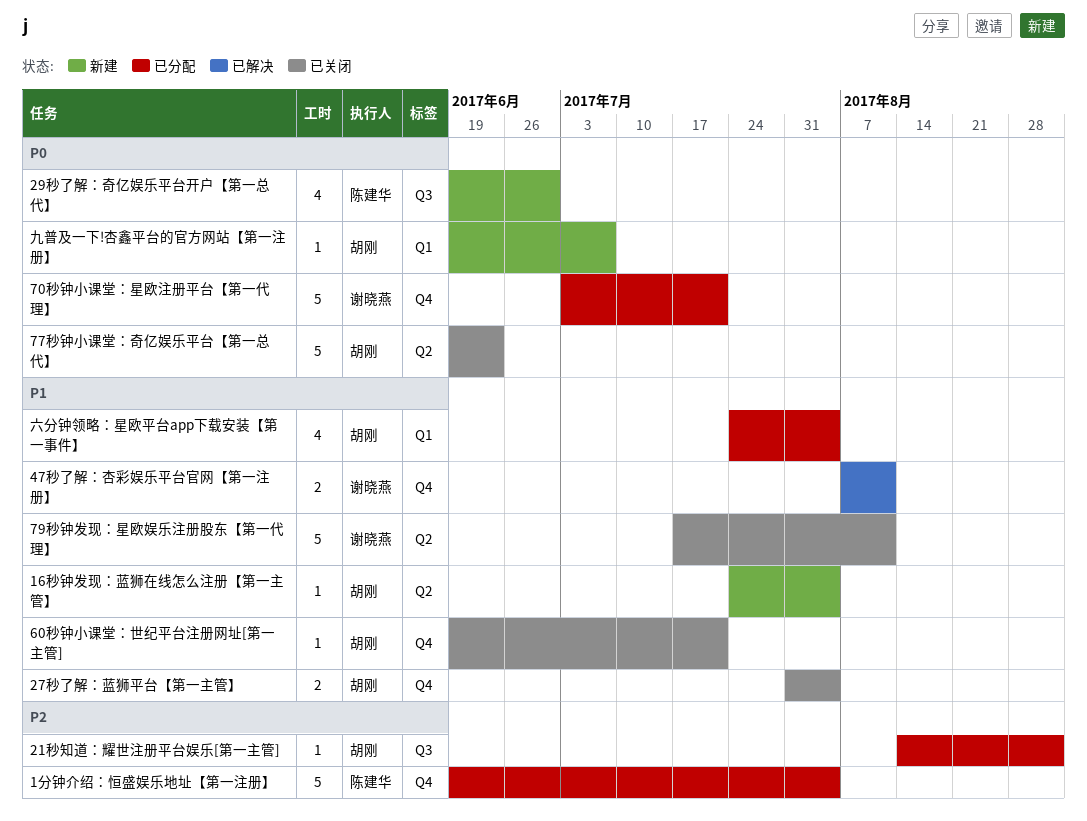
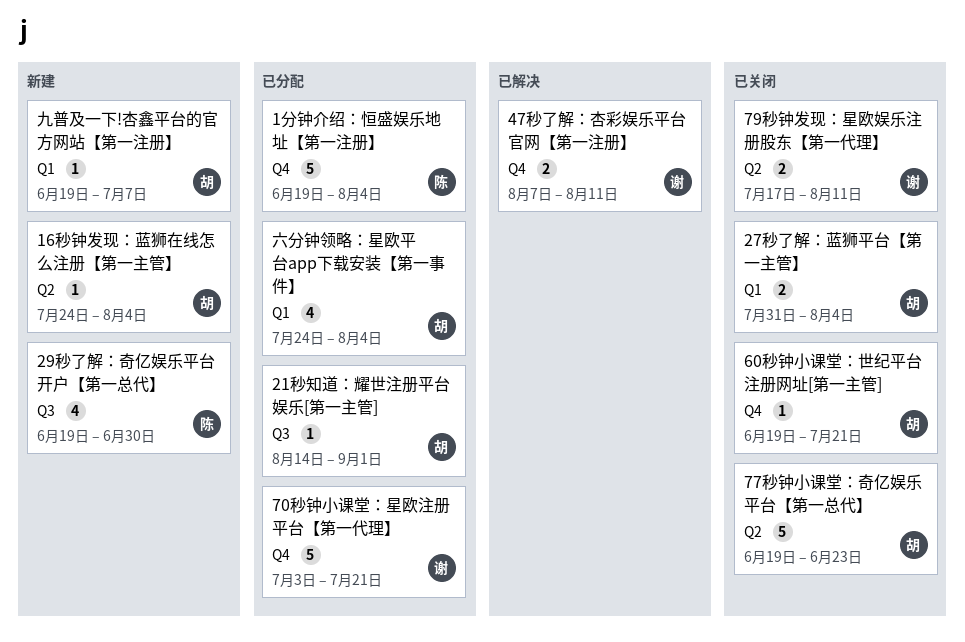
27秒了解：蓝狮平台【第一主管】, label: Q4 -> Q1
79秒钟发现：星欧娱乐注册股东【第一代理】, estimate: 5 -> 2

